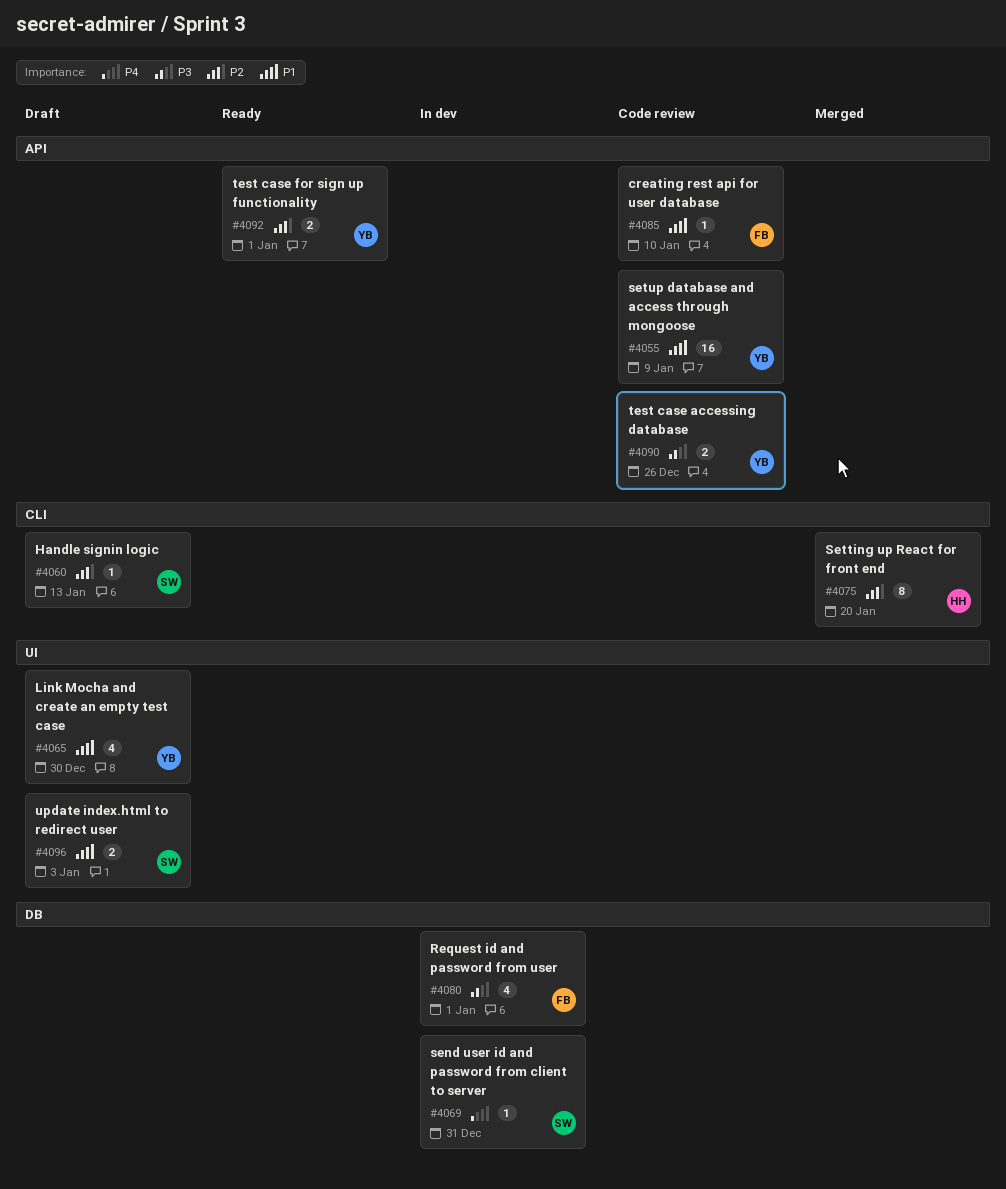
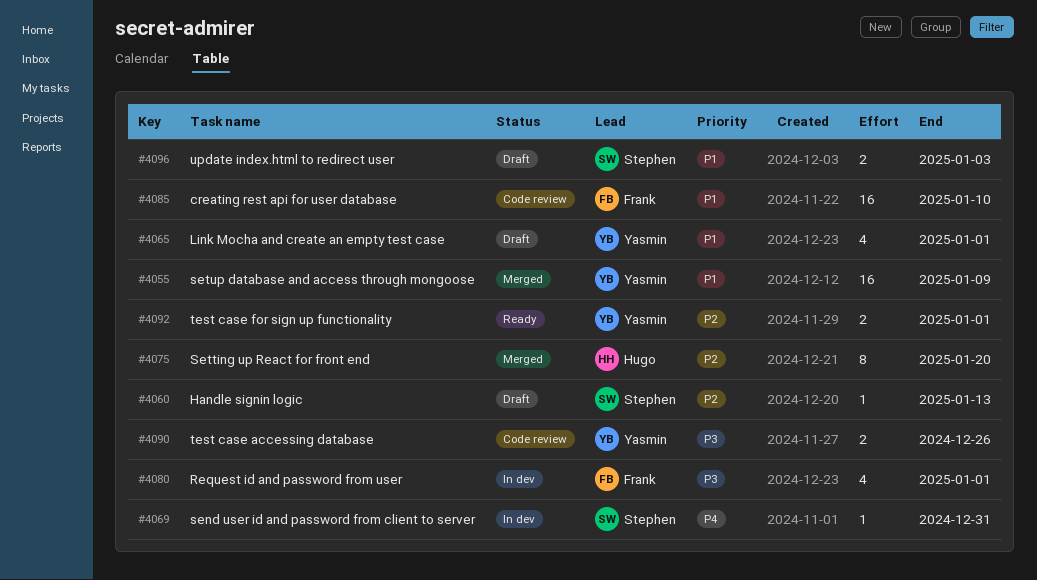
#4055, status: Code review -> Merged
#4065, due: Dec 30 -> Jan 1
#4085, estimate: 1 -> 16

